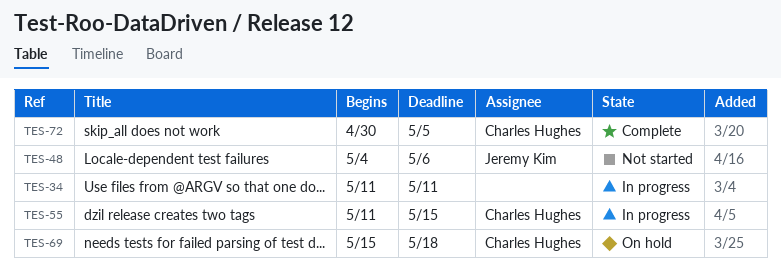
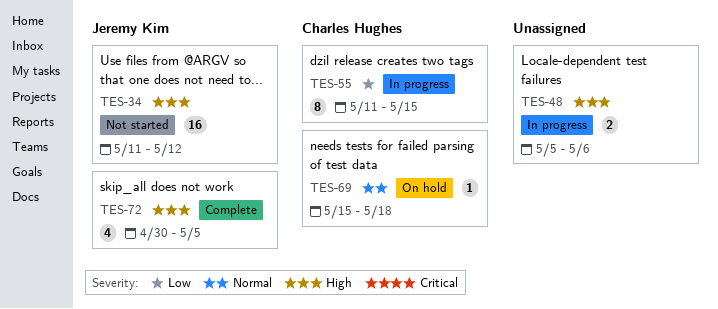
TES-34, status: In progress -> Not started
TES-34, owner: none -> Jeremy Kim
TES-34, due: May 11 -> May 12
TES-48, status: Not started -> In progress
TES-48, owner: Jeremy Kim -> none
TES-48, start: May 4 -> May 5
TES-72, owner: Charles Hughes -> Jeremy Kim

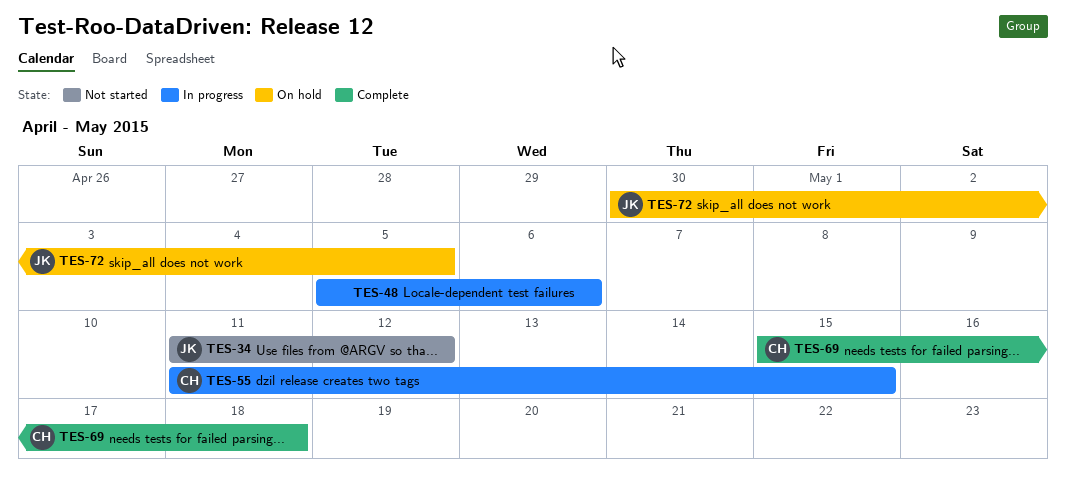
TES-69, status: On hold -> Complete
TES-72, status: Complete -> On hold

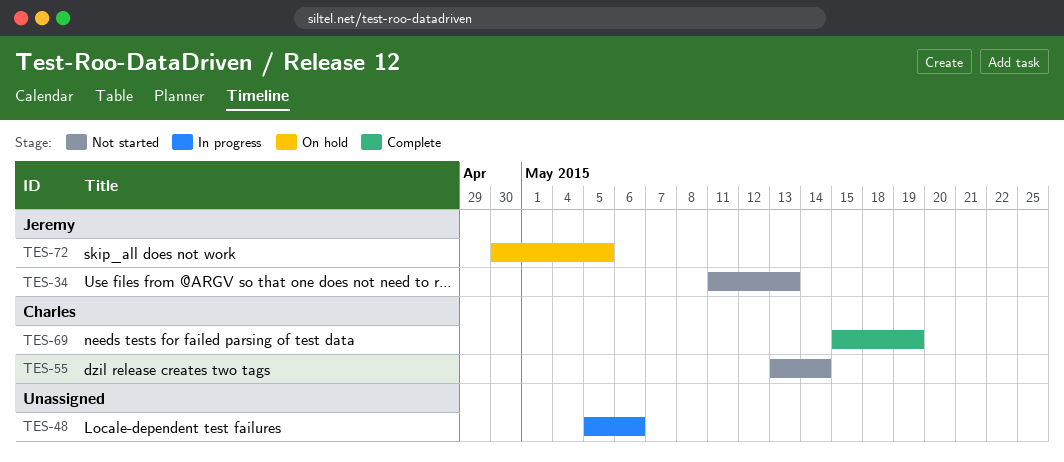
TES-34, due: May 12 -> May 13
TES-55, status: In progress -> Not started
TES-55, start: May 11 -> May 13
TES-55, due: May 15 -> May 14
TES-69, due: May 18 -> May 19

